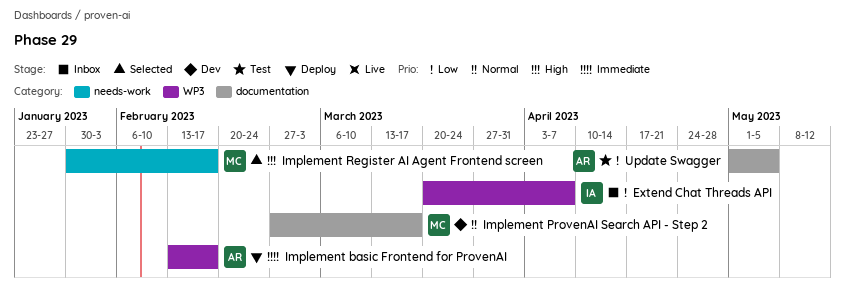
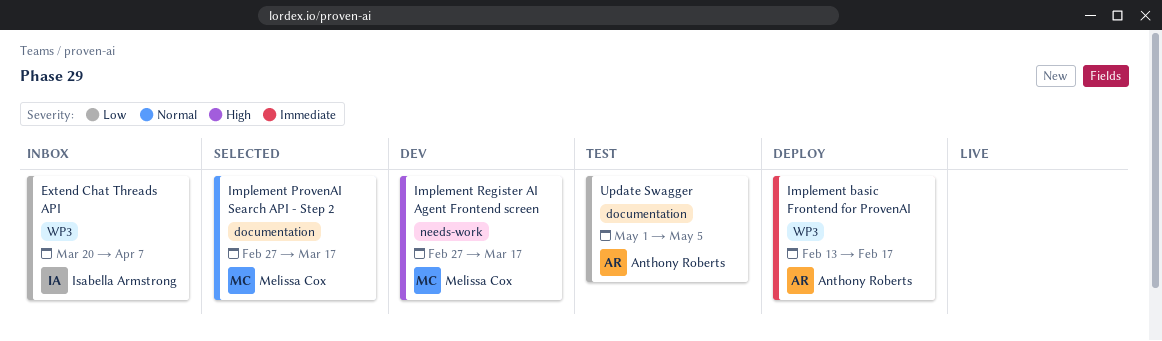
Implement ProvenAI Search API - Step 2, status: Dev -> Selected
Implement Register AI Agent Frontend screen, status: Selected -> Dev
Implement Register AI Agent Frontend screen, start: Jan 30 -> Feb 27
Implement Register AI Agent Frontend screen, due: Feb 17 -> Mar 17

